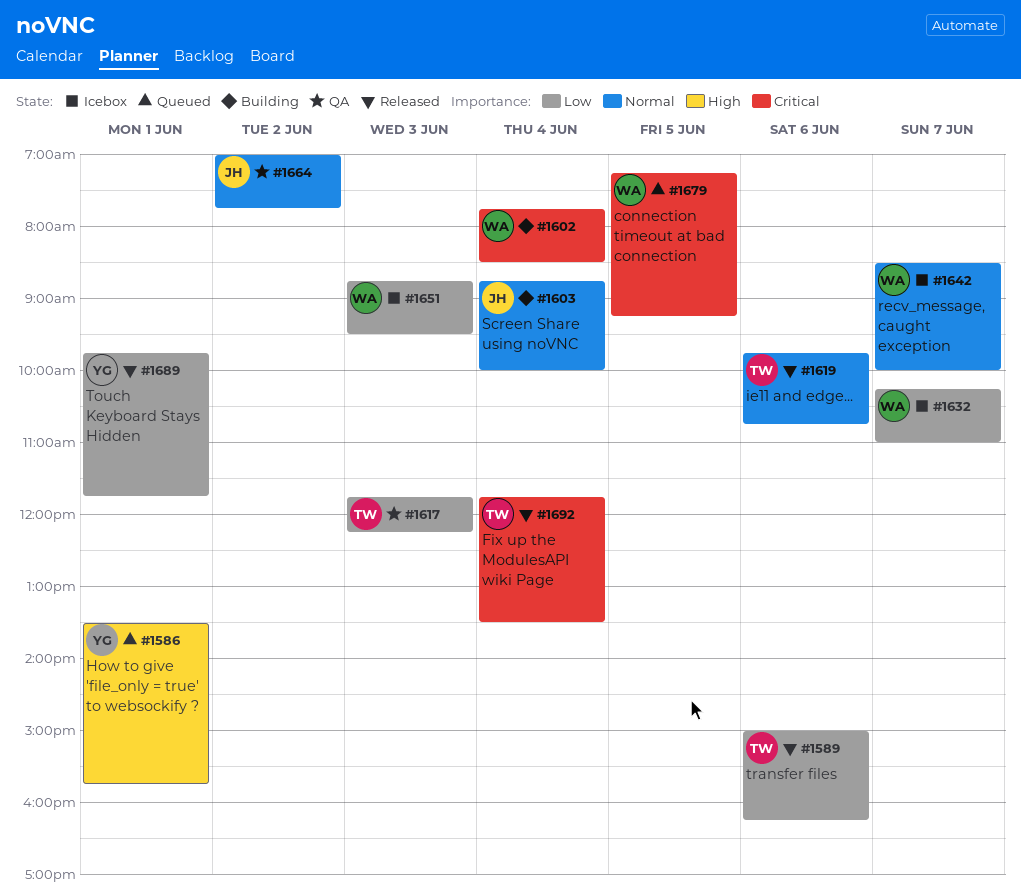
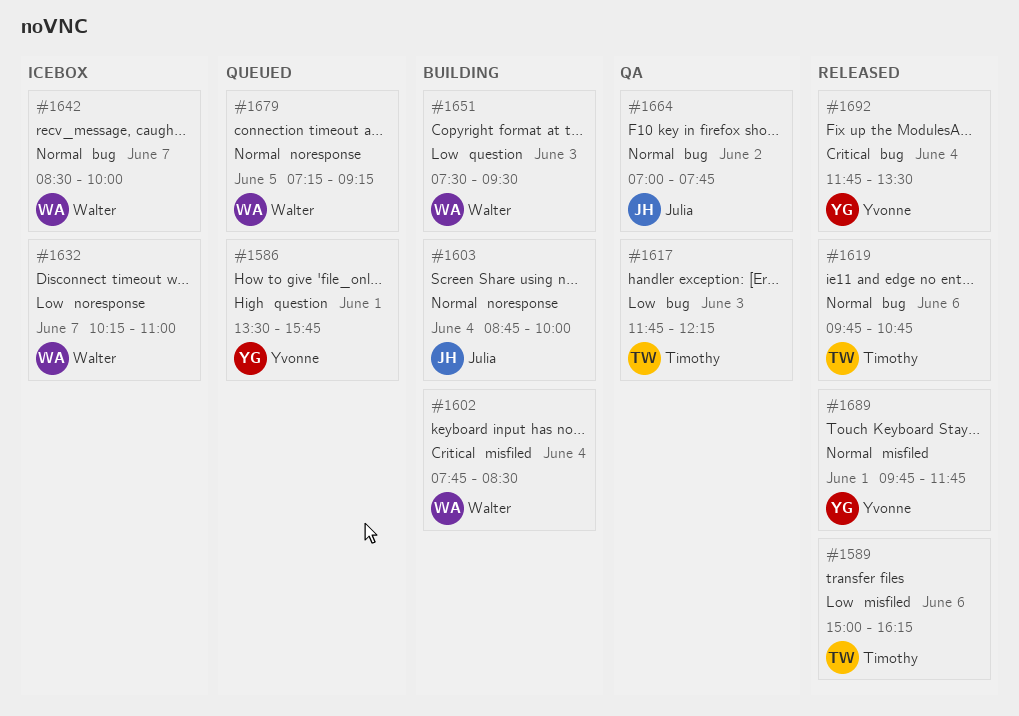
#1651, status: Icebox -> Building
#1651, begins: 08:45 -> 07:30
#1679, priority: Critical -> Normal
#1689, priority: Low -> Normal
#1692, owner: Timothy -> Yvonne

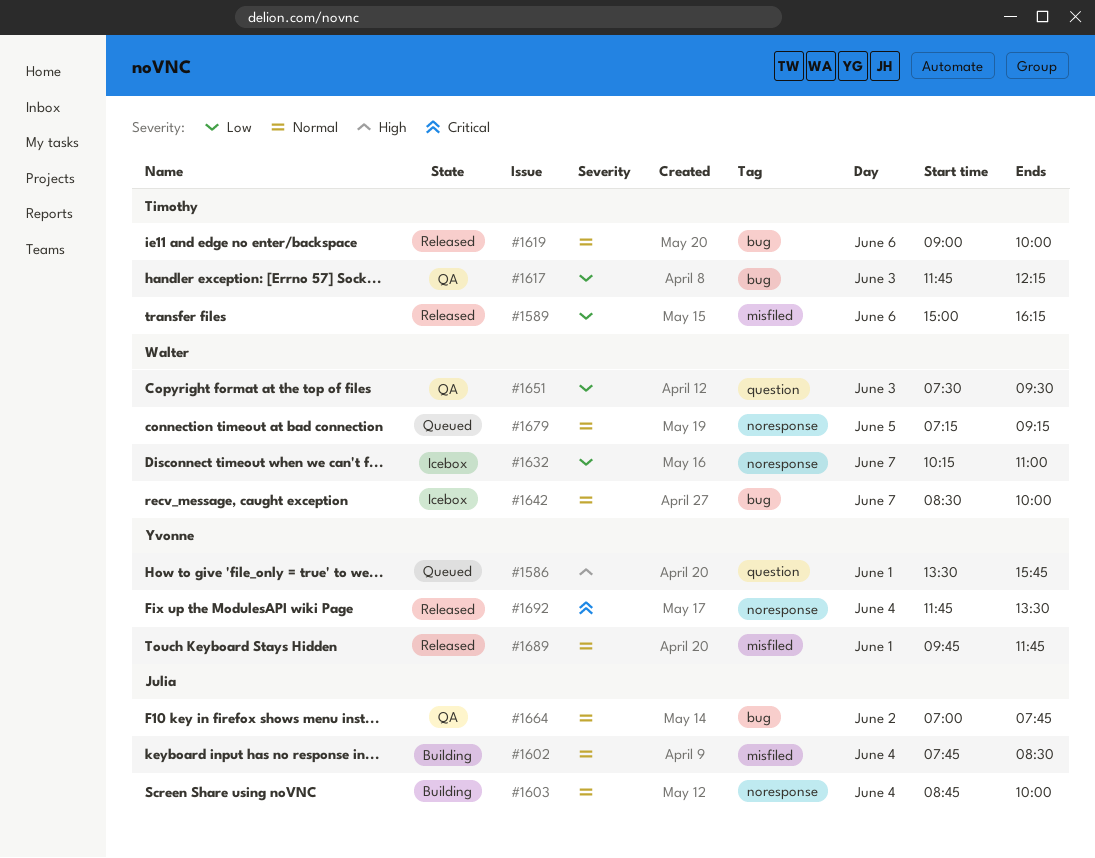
#1602, owner: Walter -> Julia
#1602, priority: Critical -> Normal
#1619, begins: 09:45 -> 09:00
#1619, ends: 10:45 -> 10:00
#1651, status: Building -> QA
#1692, label: bug -> noresponse

